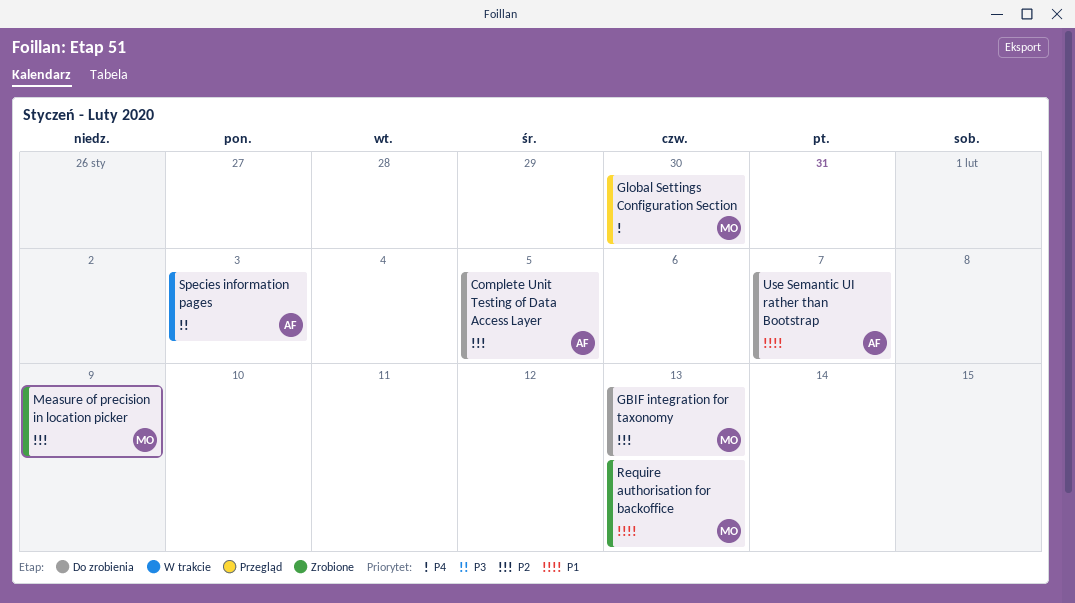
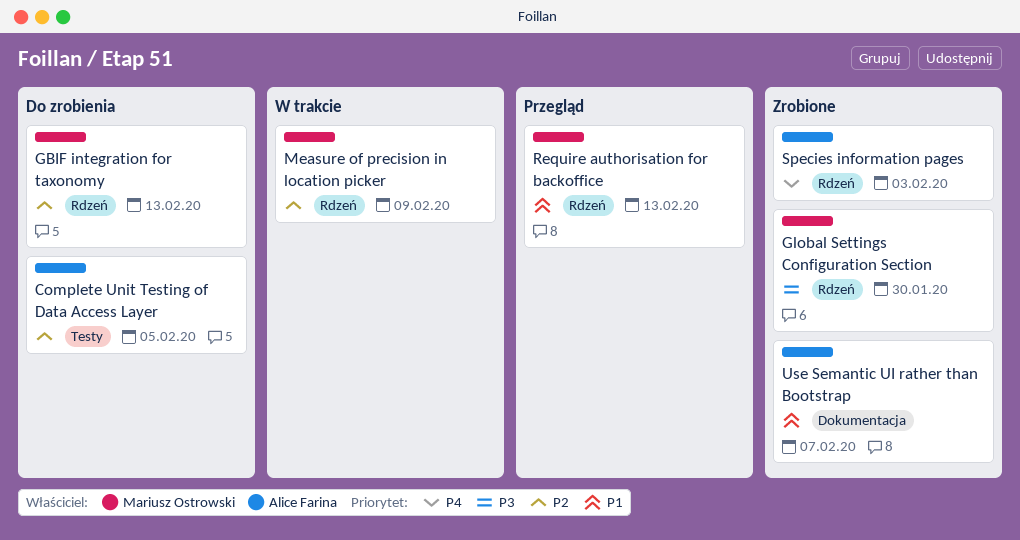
Global Settings Configuration Section, status: Przegląd -> Zrobione
Global Settings Configuration Section, priority: P4 -> P3
Measure of precision in location picker, status: Zrobione -> W trakcie
Require authorisation for backoffice, status: Zrobione -> Przegląd
Species information pages, status: W trakcie -> Zrobione
Species information pages, priority: P3 -> P4
Use Semantic UI rather than Bootstrap, status: Do zrobienia -> Zrobione

